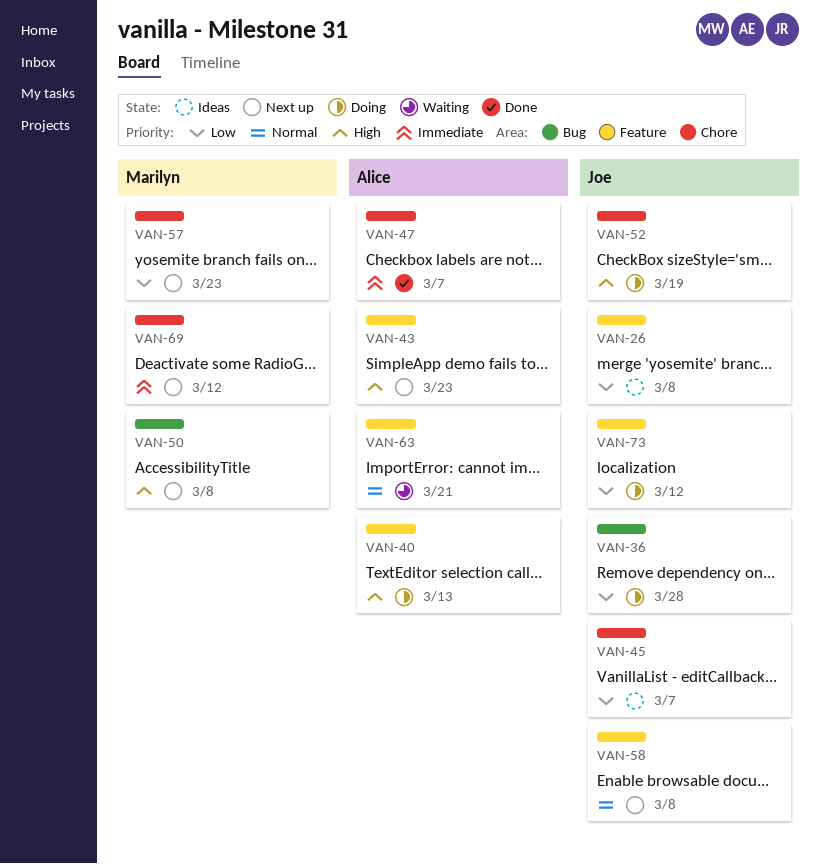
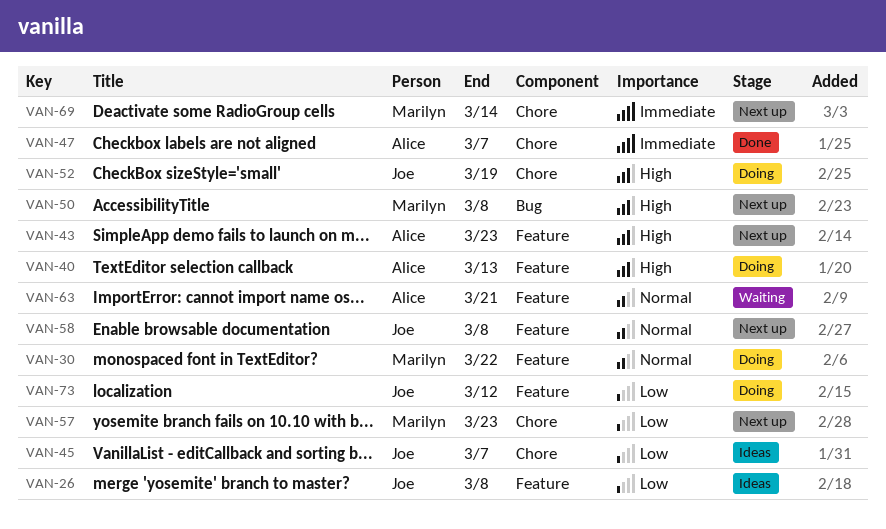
VAN-30: none -> present
VAN-36: present -> none
VAN-69, due: Mar 12 -> Mar 14

